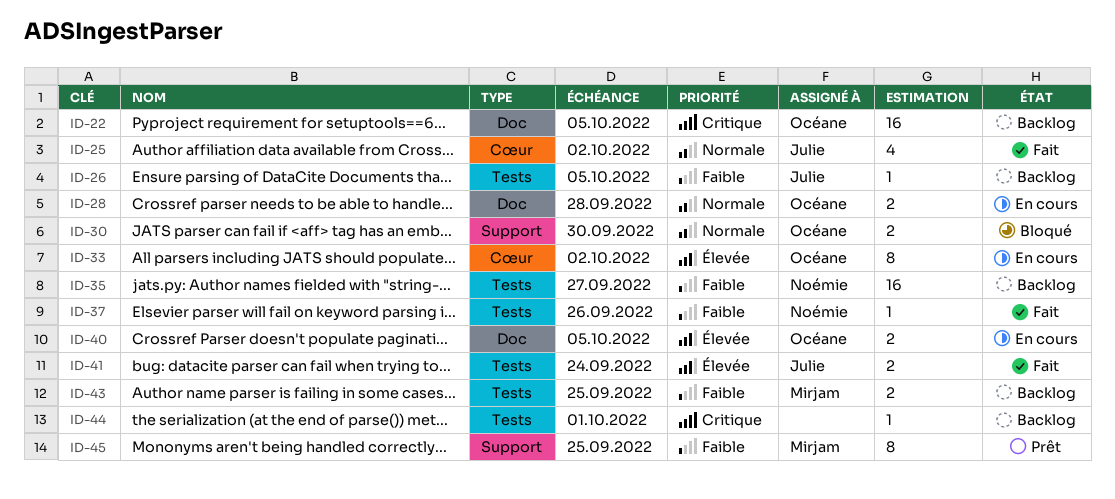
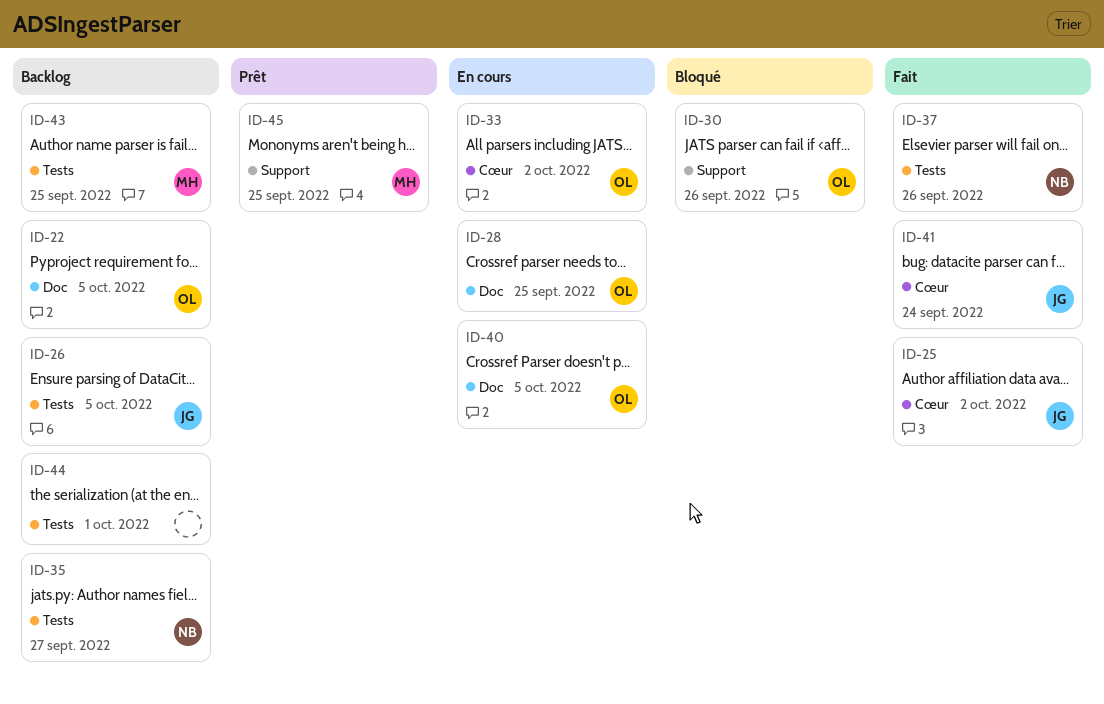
ID-28, due: Sep 28 -> Sep 25
ID-30, due: Sep 30 -> Sep 26
ID-41, label: Tests -> Cœur

